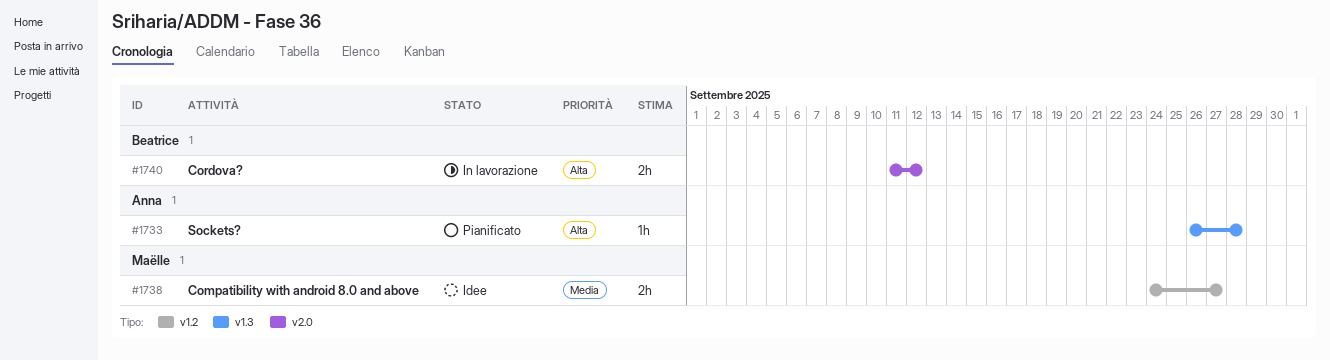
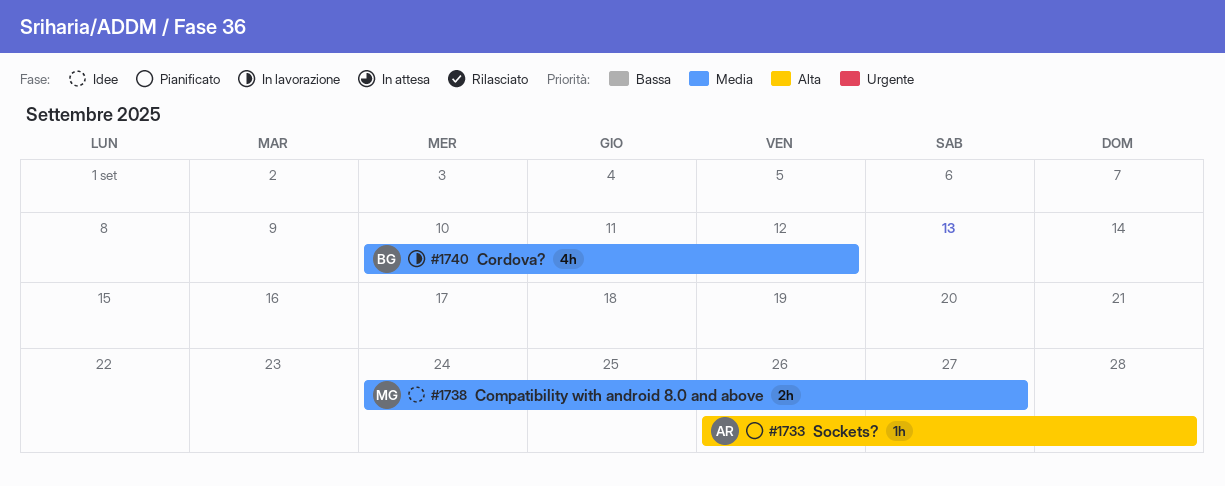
#1740, priority: Alta -> Media
#1740, estimate: 2h -> 4h
#1740, start: Sep 11 -> Sep 10

